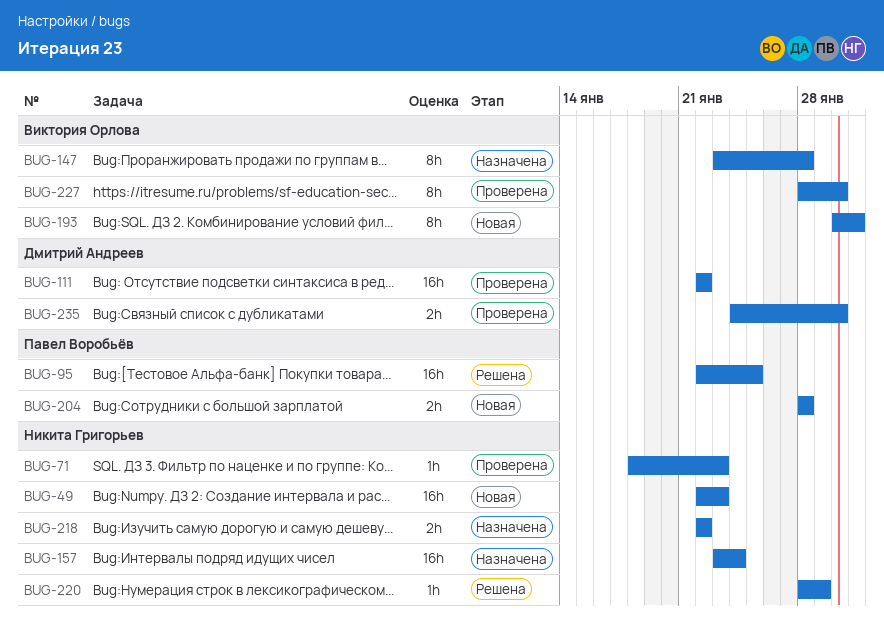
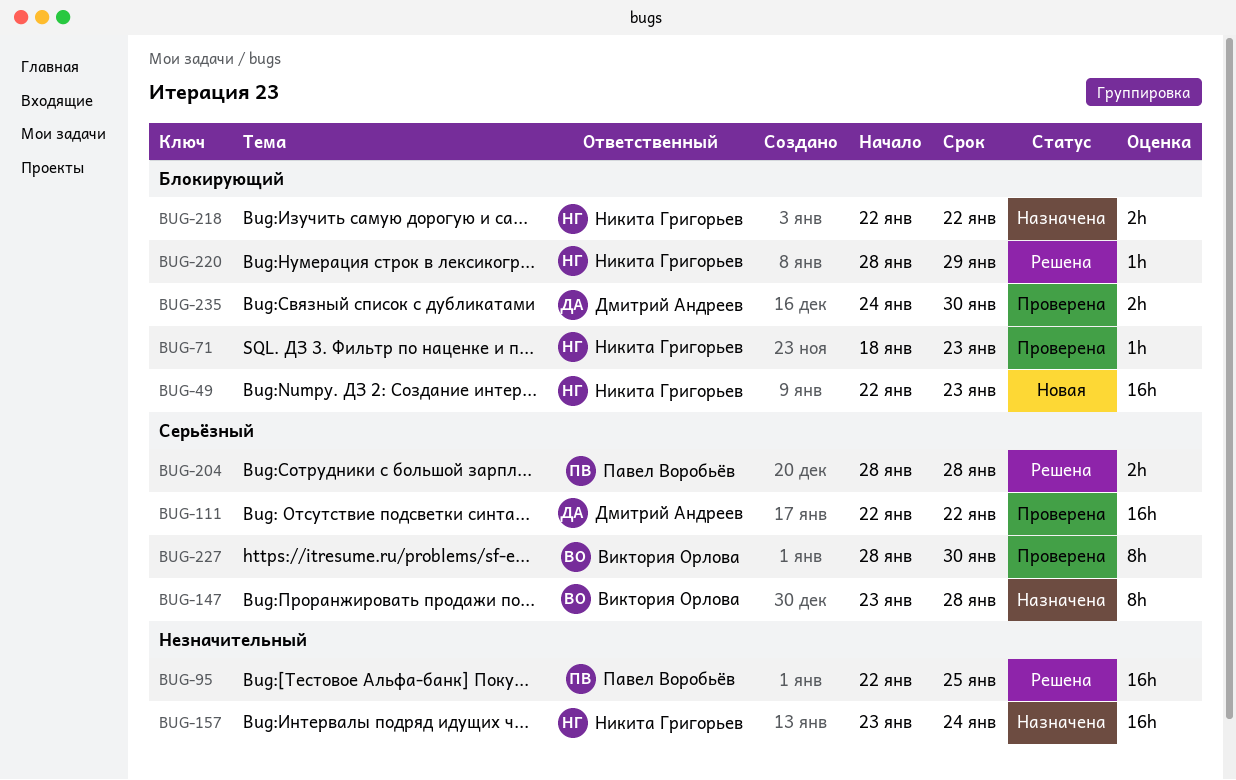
BUG-193: present -> none
BUG-204, status: Новая -> Решена

